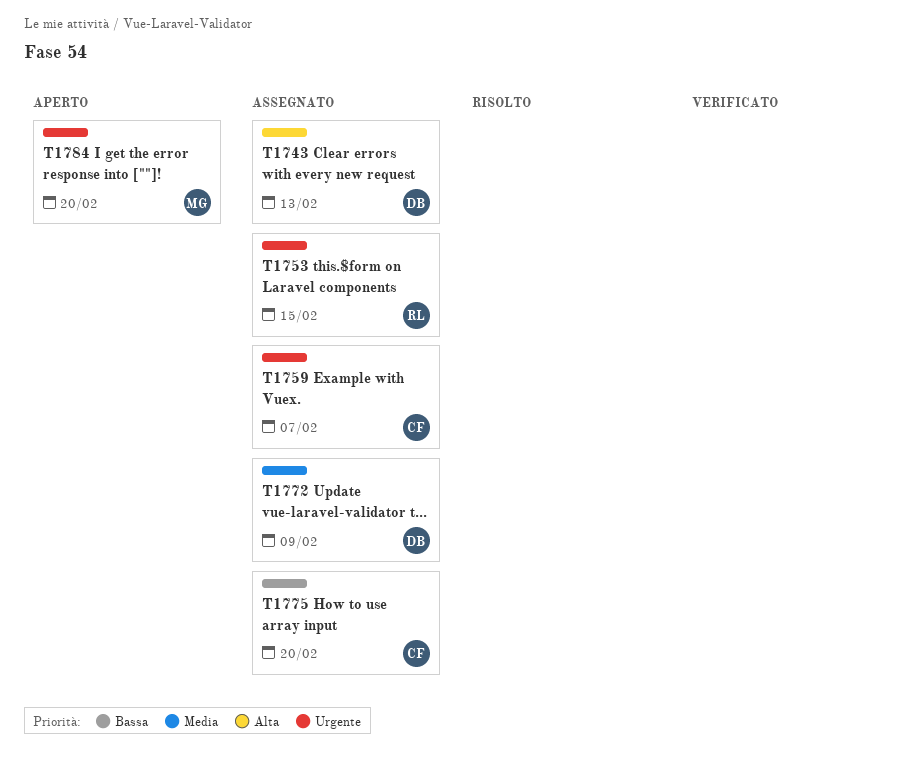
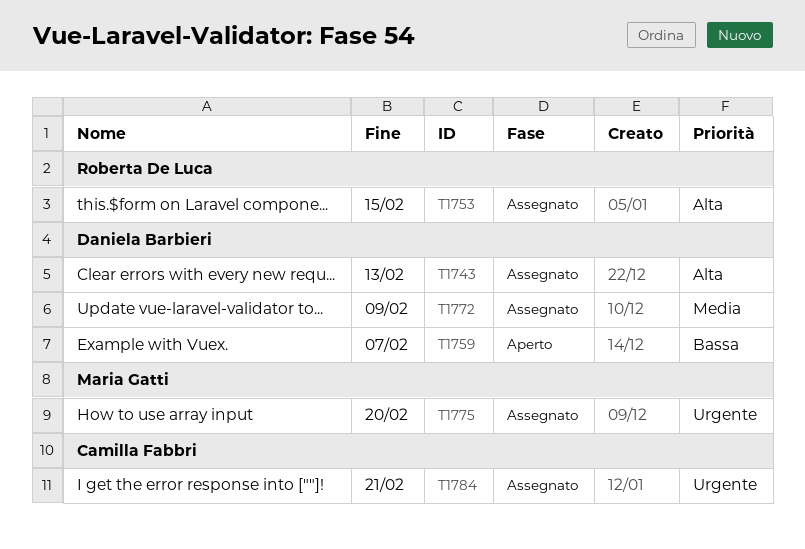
T1753, priority: Urgente -> Alta
T1759, status: Assegnato -> Aperto
T1759, owner: Camilla Fabbri -> Daniela Barbieri
T1759, priority: Urgente -> Bassa
T1775, owner: Camilla Fabbri -> Maria Gatti
T1775, priority: Bassa -> Urgente
T1784, status: Aperto -> Assegnato
T1784, owner: Maria Gatti -> Camilla Fabbri
T1784, due: Feb 20 -> Feb 21

